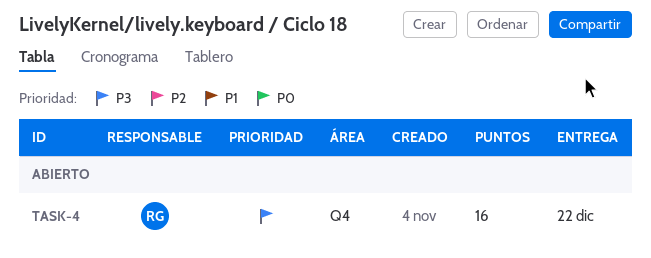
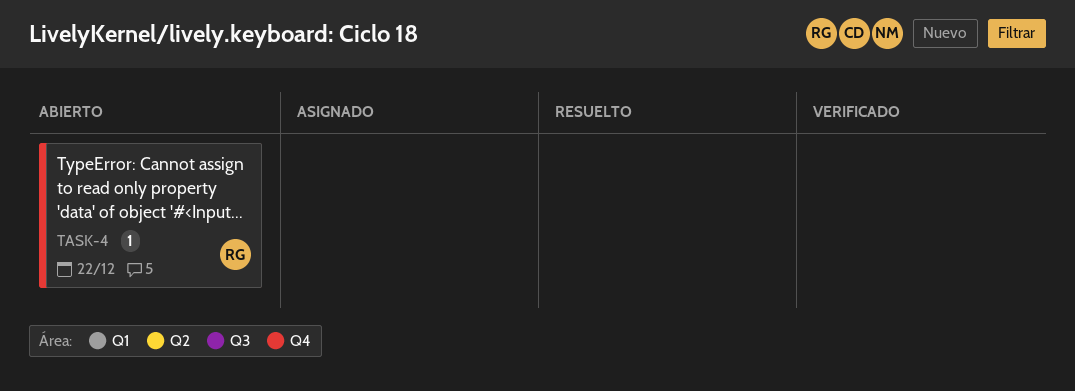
TASK-4, estimate: 16 -> 1

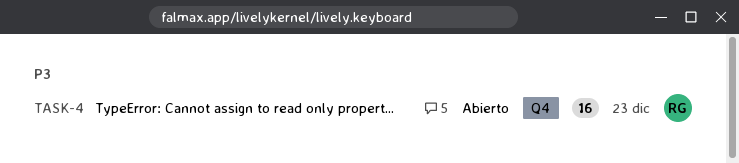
TASK-4, estimate: 1 -> 16
TASK-4, due: Dec 22 -> Dec 23

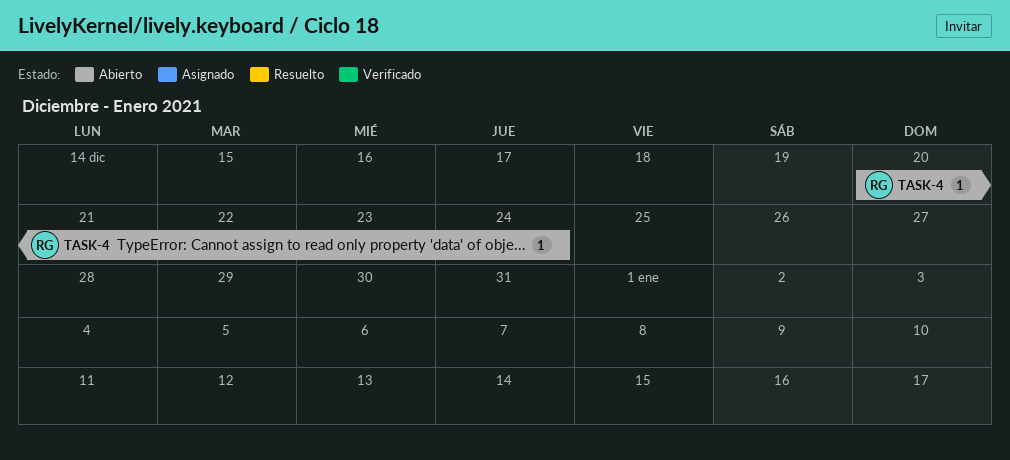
TASK-4, estimate: 16 -> 1
TASK-4, due: Dec 23 -> Dec 24

